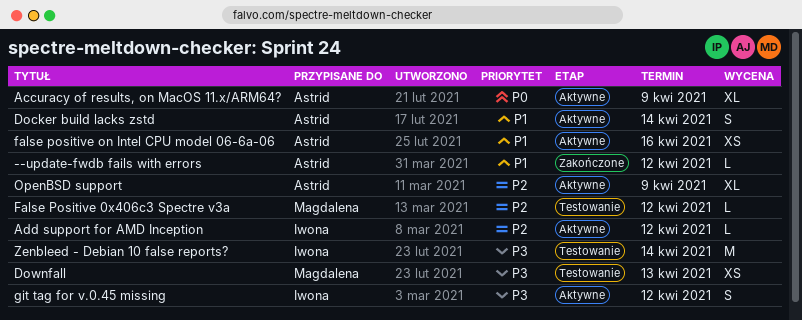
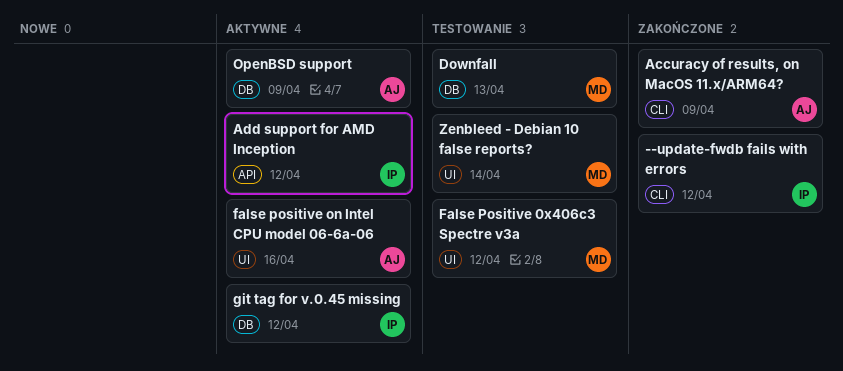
--update-fwdb fails with errors, owner: Astrid -> Iwona
Accuracy of results, on MacOS 11.x/ARM64?, status: Aktywne -> Zakończone
Docker build lacks zstd: present -> none
Zenbleed - Debian 10 false reports?, owner: Iwona -> Magdalena

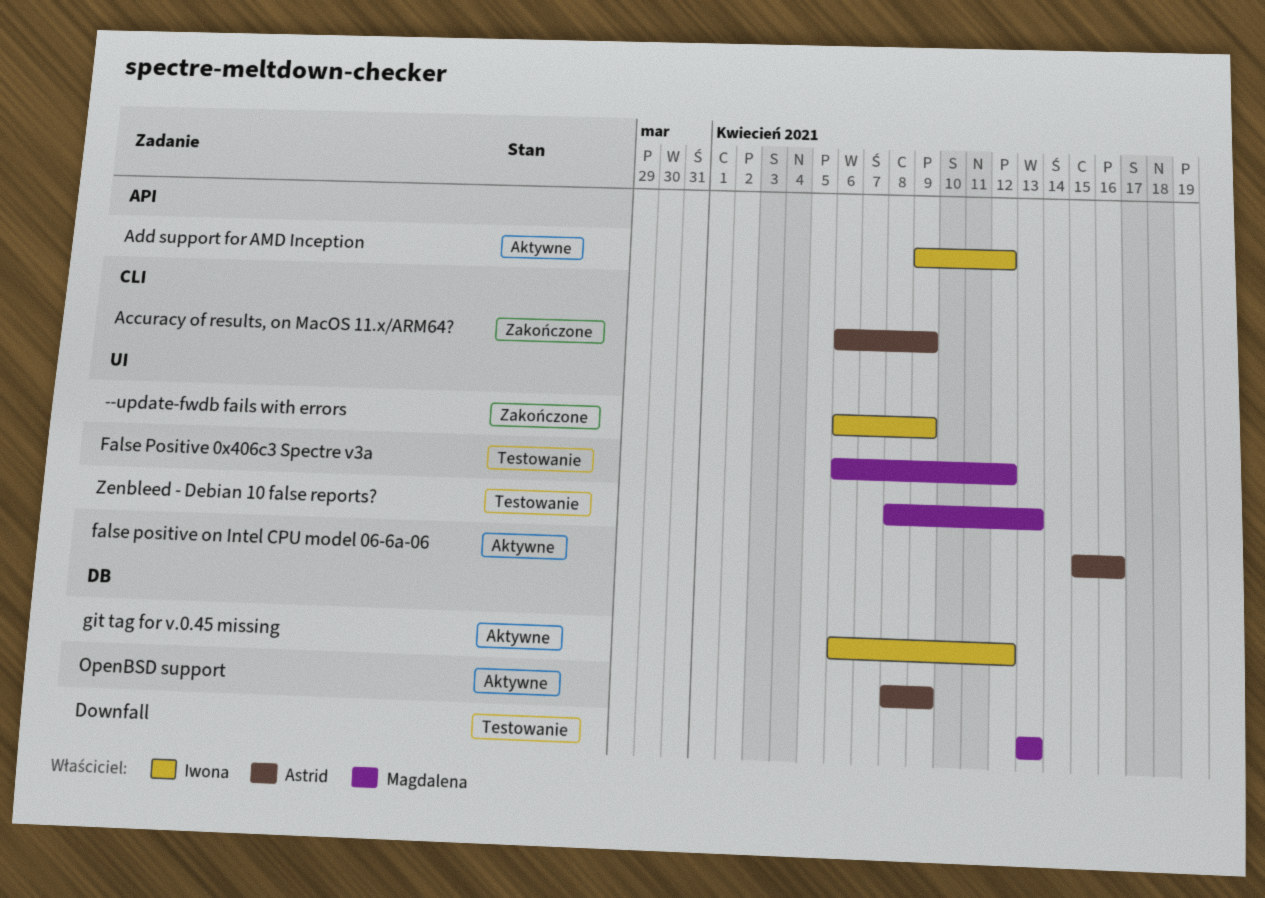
--update-fwdb fails with errors, label: CLI -> UI
--update-fwdb fails with errors, due: Apr 12 -> Apr 9
Zenbleed - Debian 10 false reports?, due: Apr 14 -> Apr 13

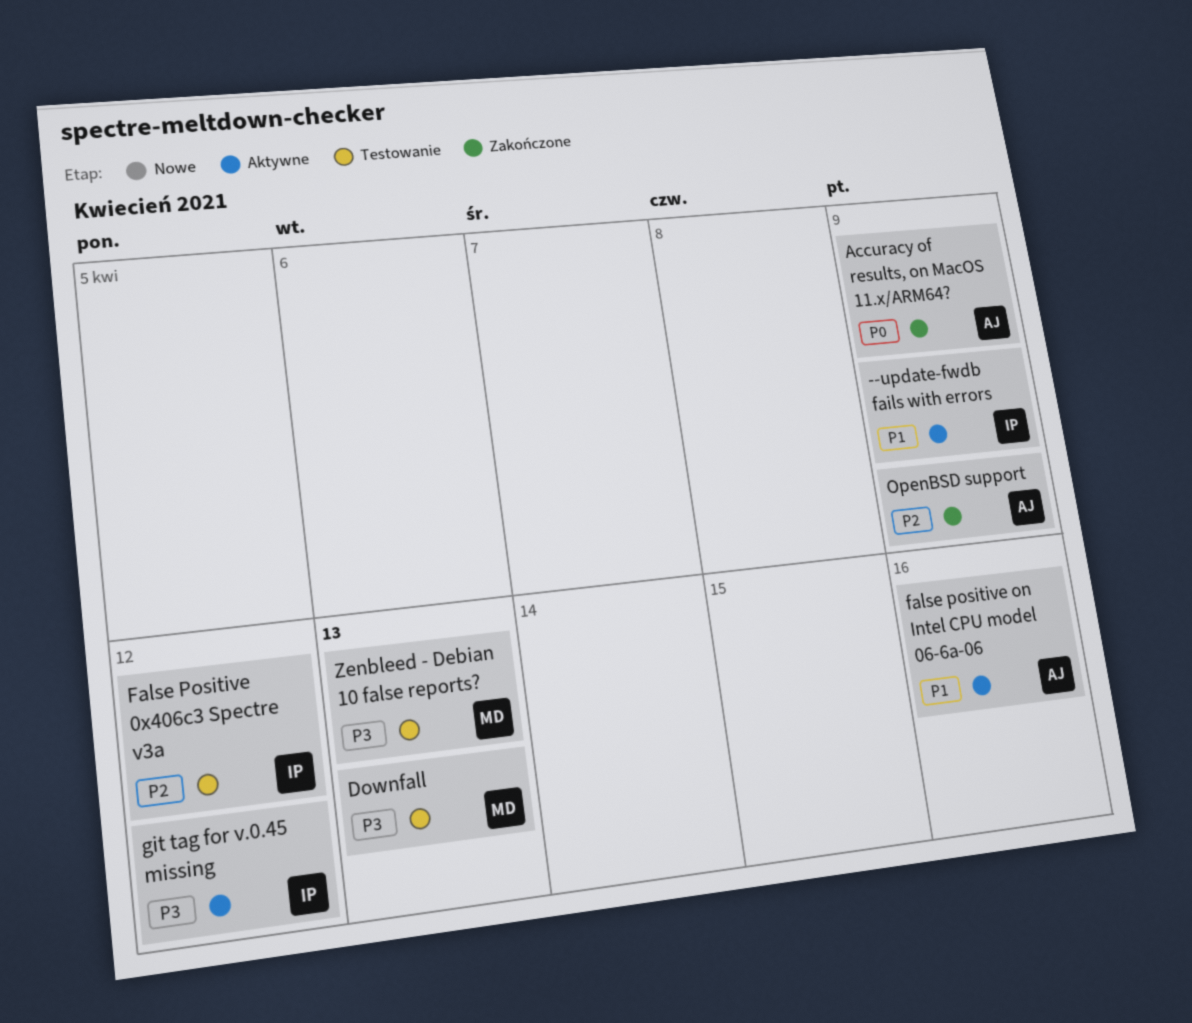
--update-fwdb fails with errors, status: Zakończone -> Aktywne
Add support for AMD Inception: present -> none
False Positive 0x406c3 Spectre v3a, owner: Magdalena -> Iwona
OpenBSD support, status: Aktywne -> Zakończone

